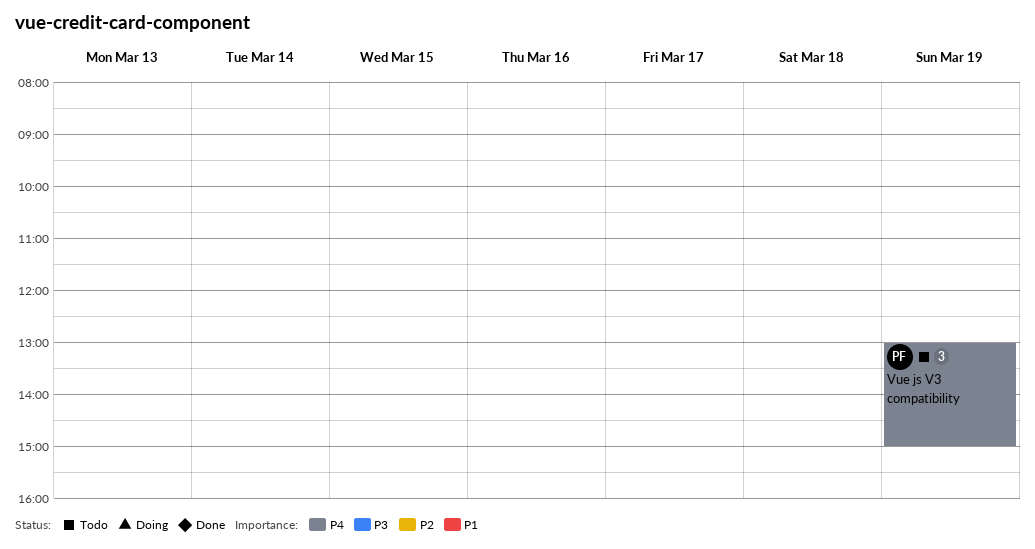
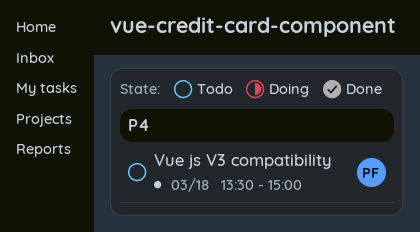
Vue js V3 compatibility, estimate: 3 -> 1
Vue js V3 compatibility, day: Mar 19 -> Mar 18
Vue js V3 compatibility, begins: 13:00 -> 13:30

